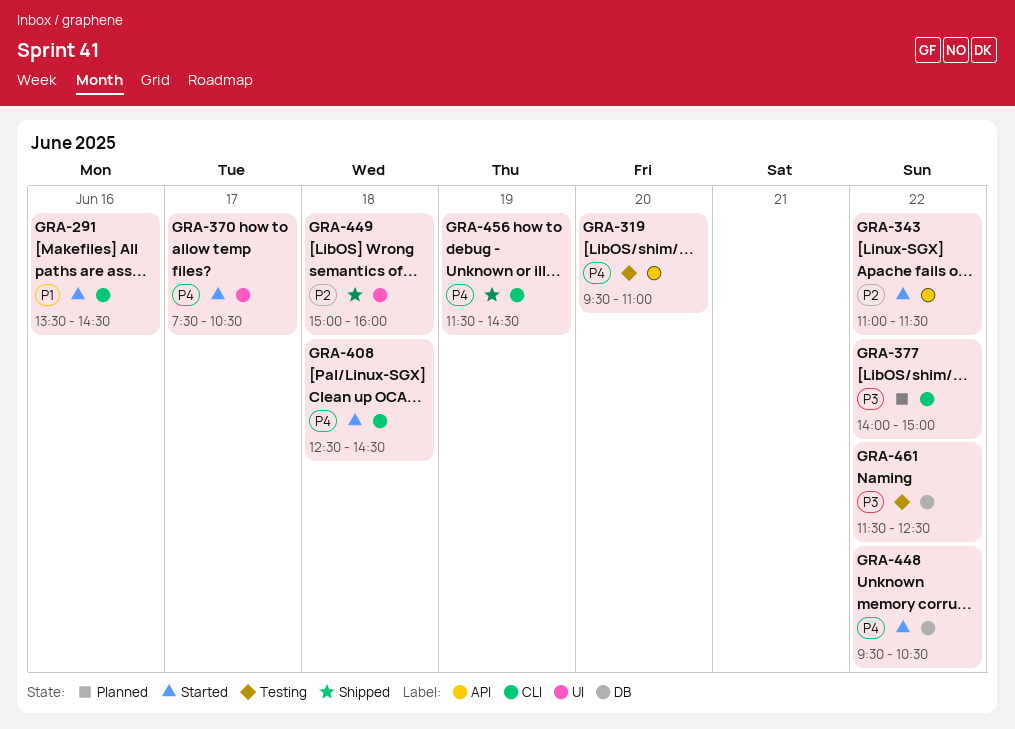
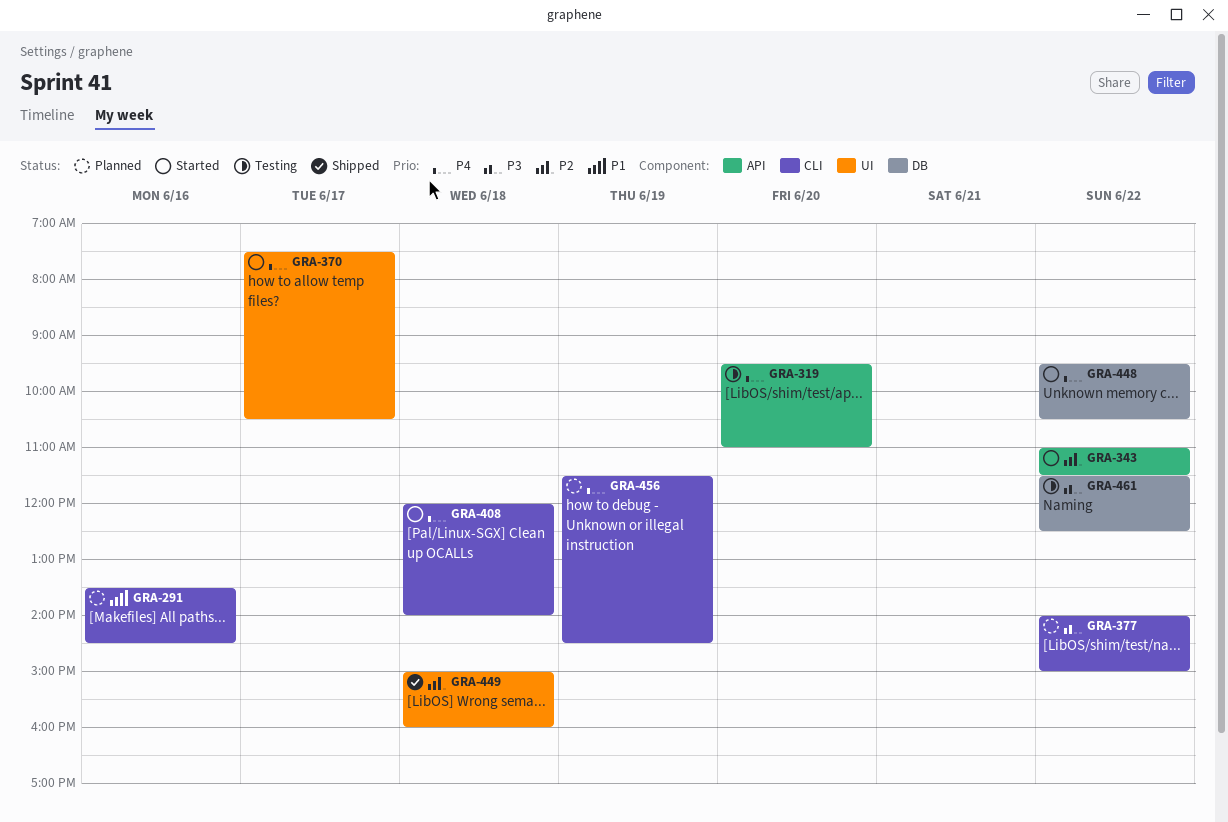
GRA-291, status: Started -> Planned
GRA-408, begins: 12:30 -> 12:00
GRA-408, ends: 14:30 -> 14:00
GRA-456, status: Shipped -> Planned

